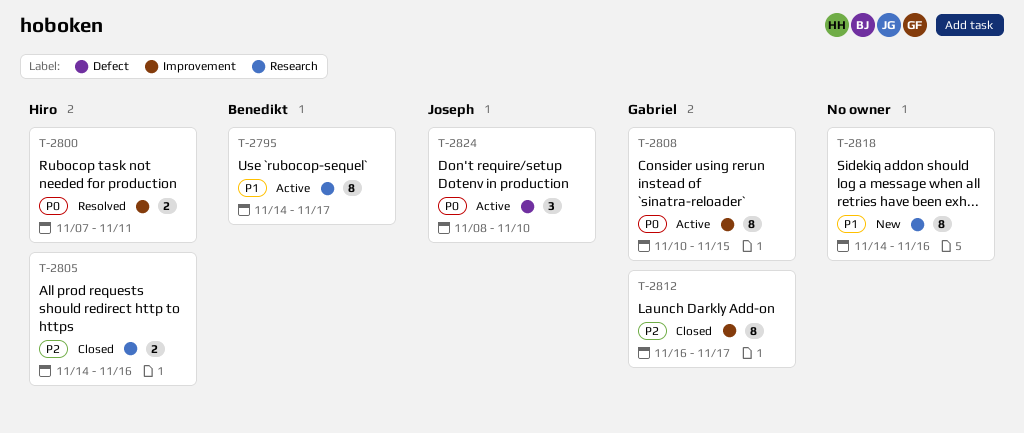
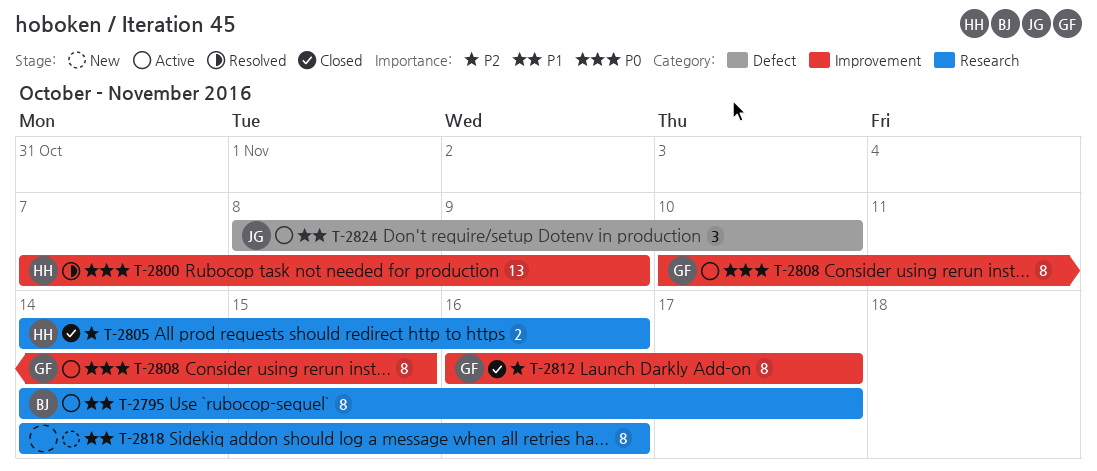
T-2800, estimate: 2 -> 13
T-2800, due: Nov 11 -> Nov 9
T-2824, priority: P0 -> P1

